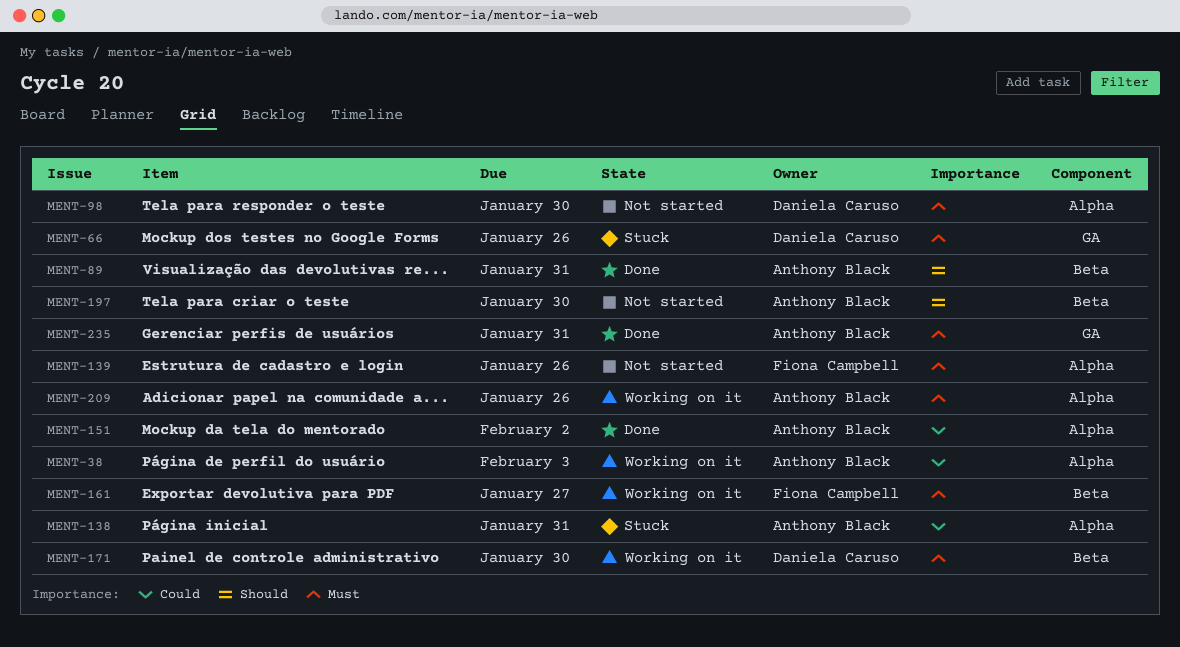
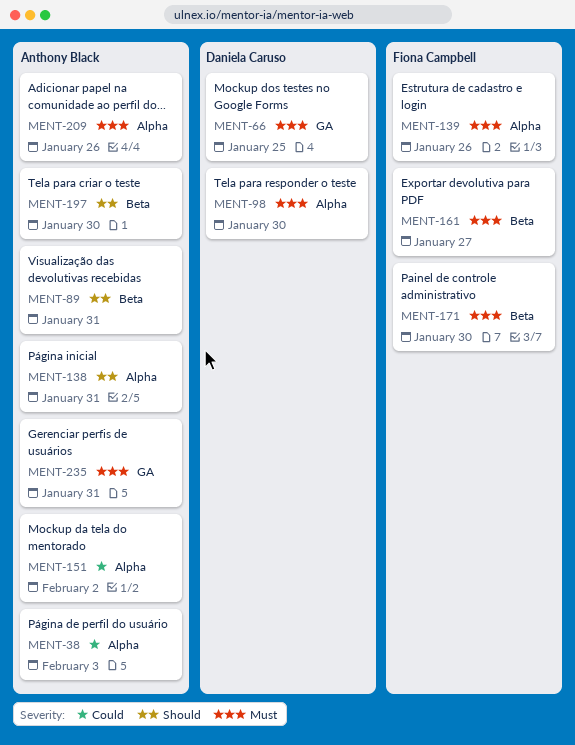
MENT-66, due: Jan 26 -> Jan 25
MENT-138, priority: Could -> Should
MENT-171, owner: Daniela Caruso -> Fiona Campbell

